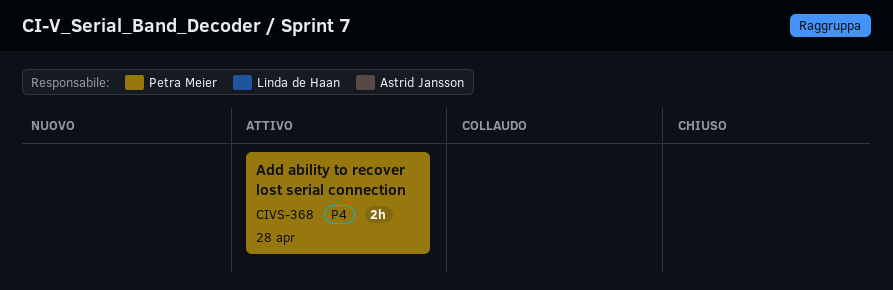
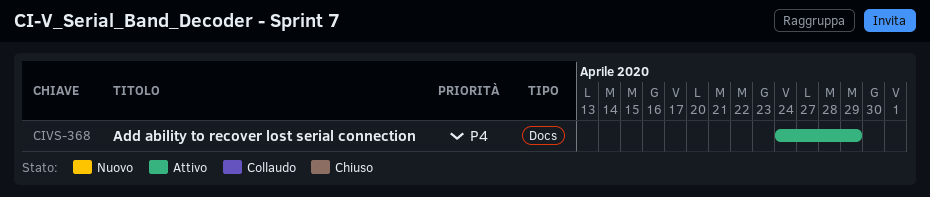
CIVS-368, due: Apr 28 -> Apr 29

